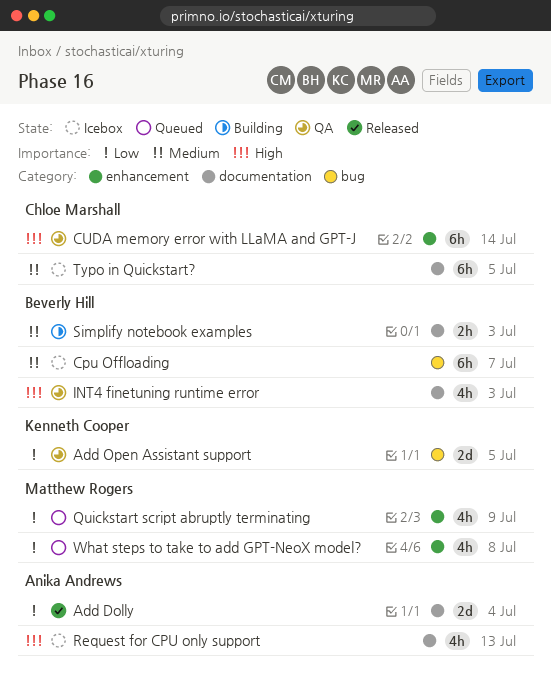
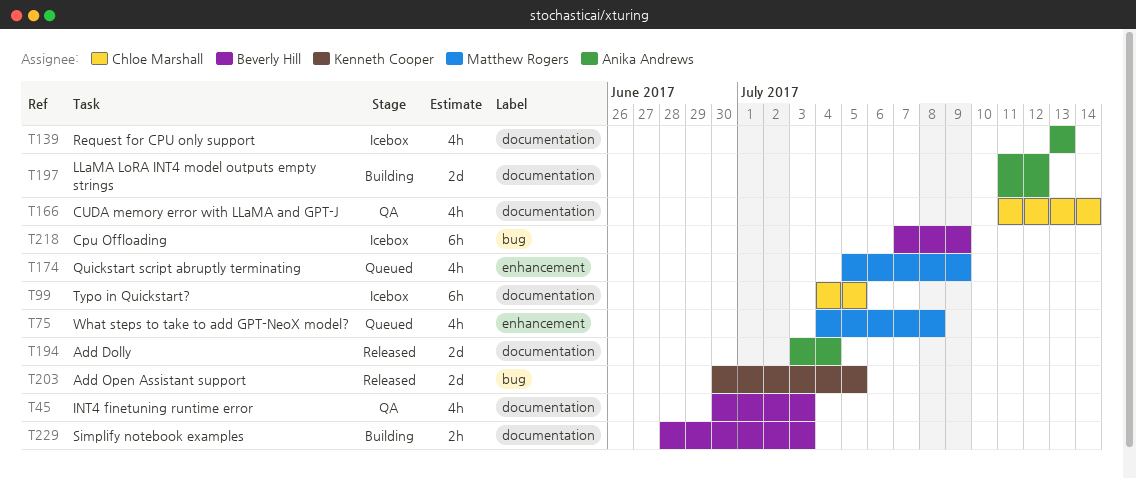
Add Open Assistant support, status: QA -> Released
Cpu Offloading, due: Jul 7 -> Jul 9
CUDA memory error with LLaMA and GPT-J, label: enhancement -> documentation
CUDA memory error with LLaMA and GPT-J, estimate: 6h -> 4h
LLaMA LoRA INT4 model outputs empty strings: none -> present

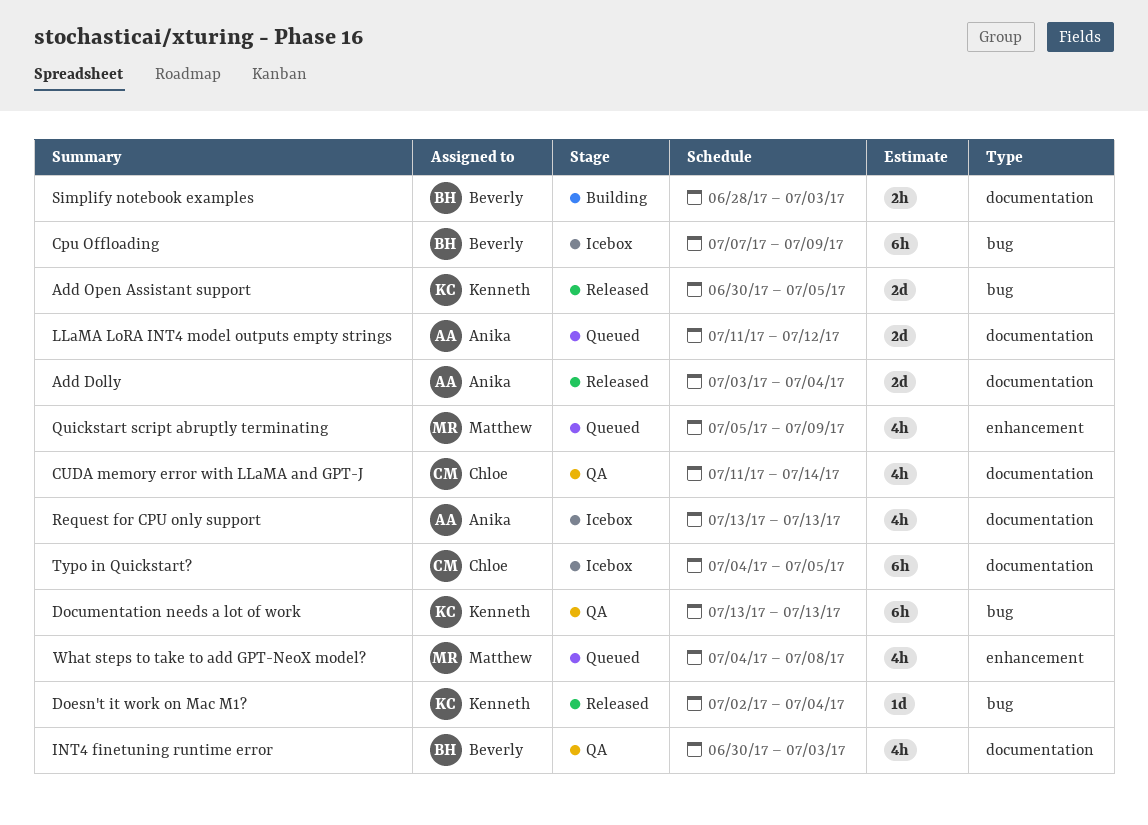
Documentation needs a lot of work: none -> present
Doesn't it work on Mac M1?: none -> present
LLaMA LoRA INT4 model outputs empty strings, status: Building -> Queued

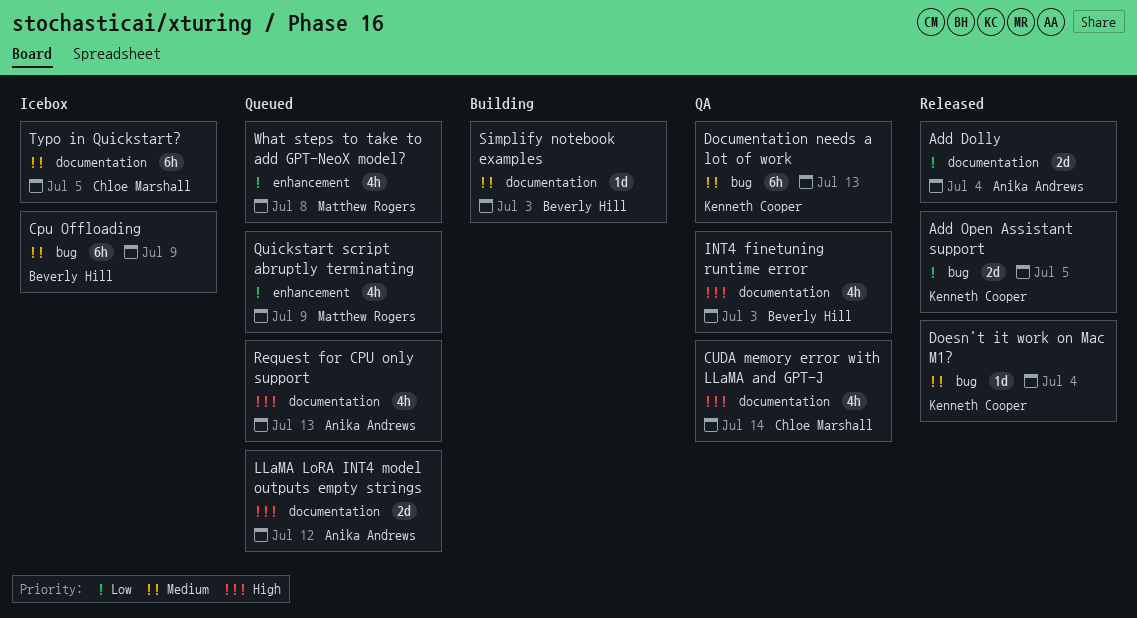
Request for CPU only support, status: Icebox -> Queued
Simplify notebook examples, estimate: 2h -> 1d

